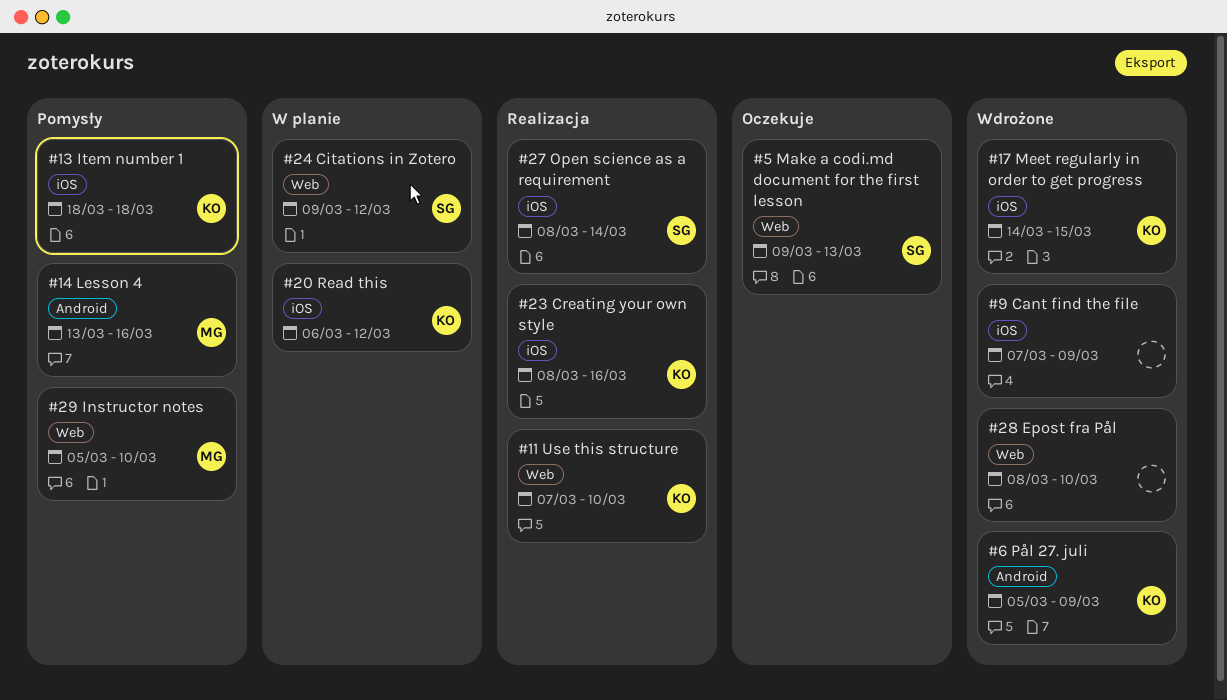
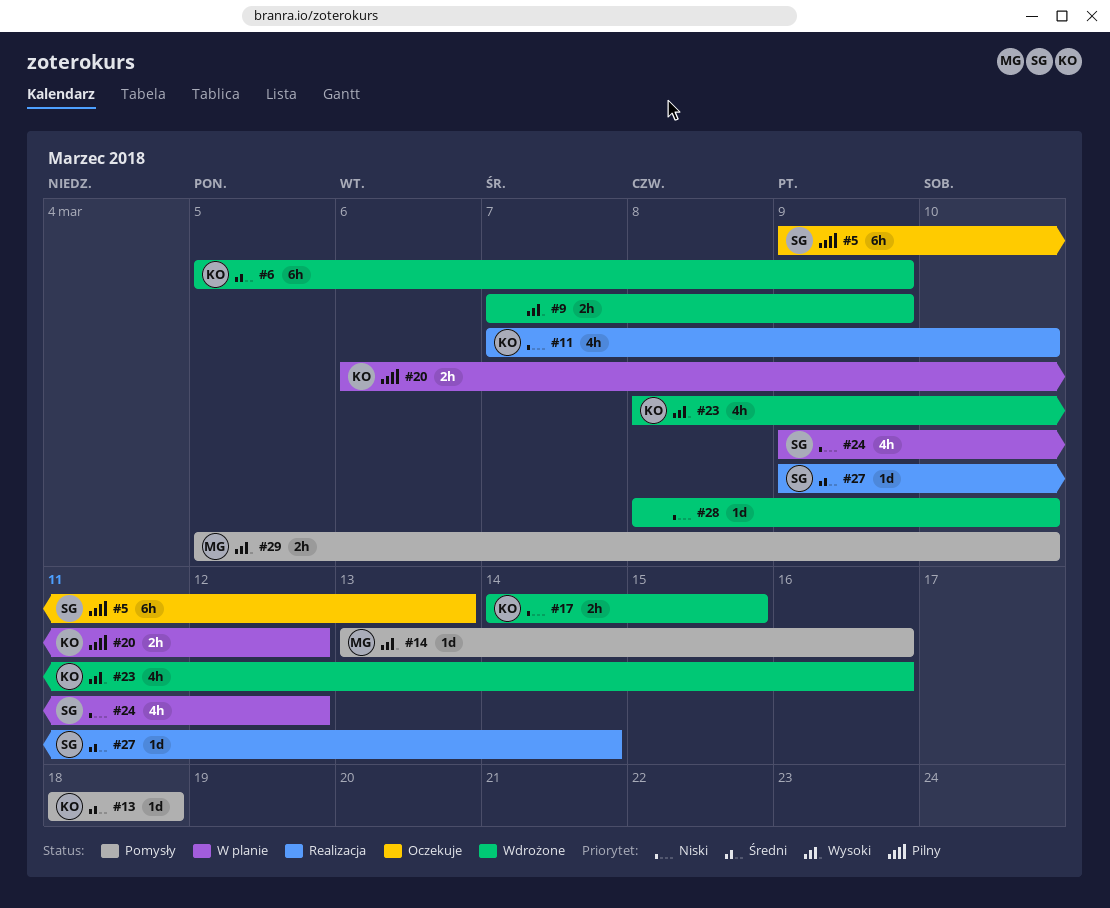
#23, status: Realizacja -> Wdrożone
#27, start: Mar 8 -> Mar 9

